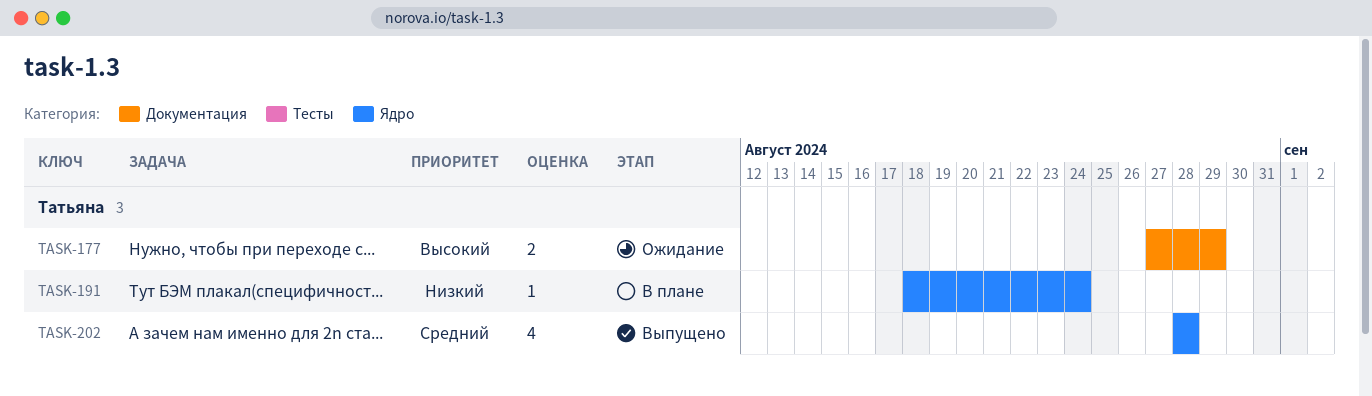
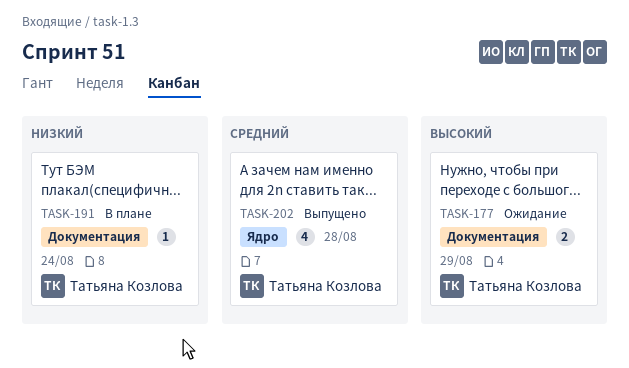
TASK-191, label: Ядро -> Документация

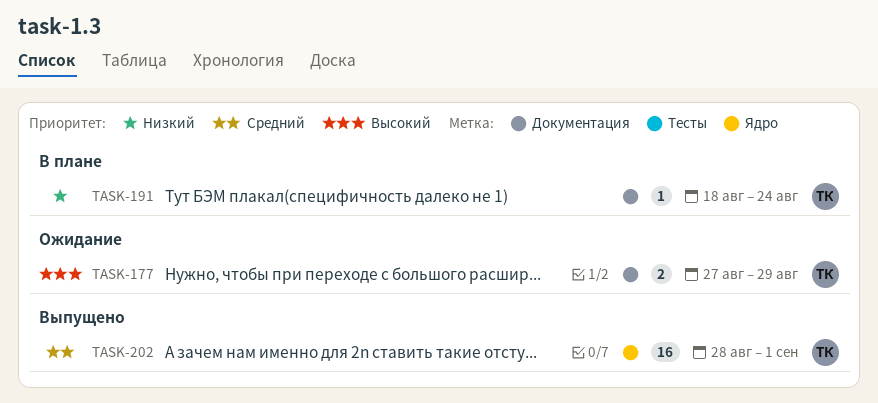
TASK-202, estimate: 4 -> 16
TASK-202, due: Aug 28 -> Sep 1

